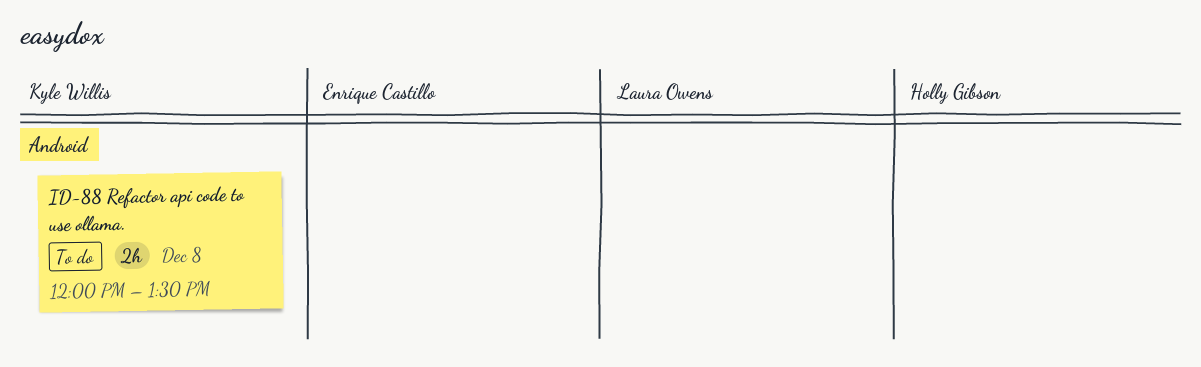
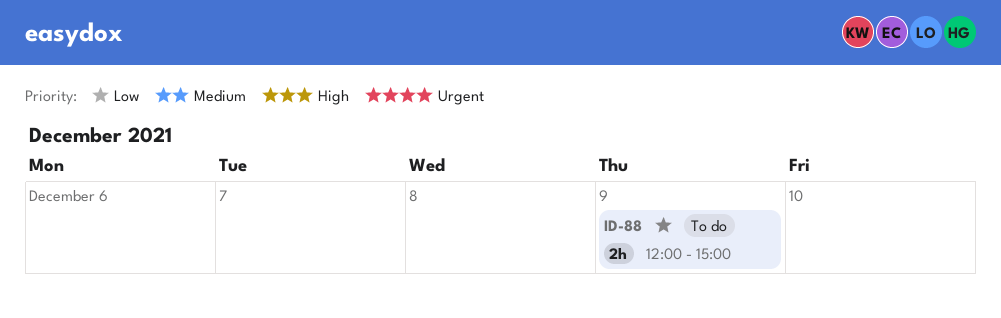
ID-88, day: Dec 8 -> Dec 9
ID-88, ends: 13:30 -> 15:00

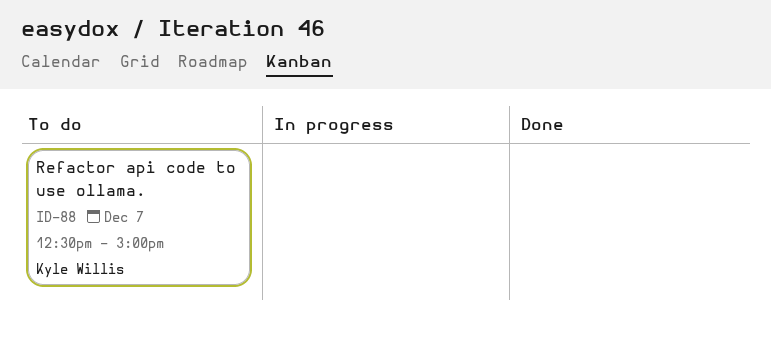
ID-88, day: Dec 9 -> Dec 7
ID-88, begins: 12:00 -> 12:30

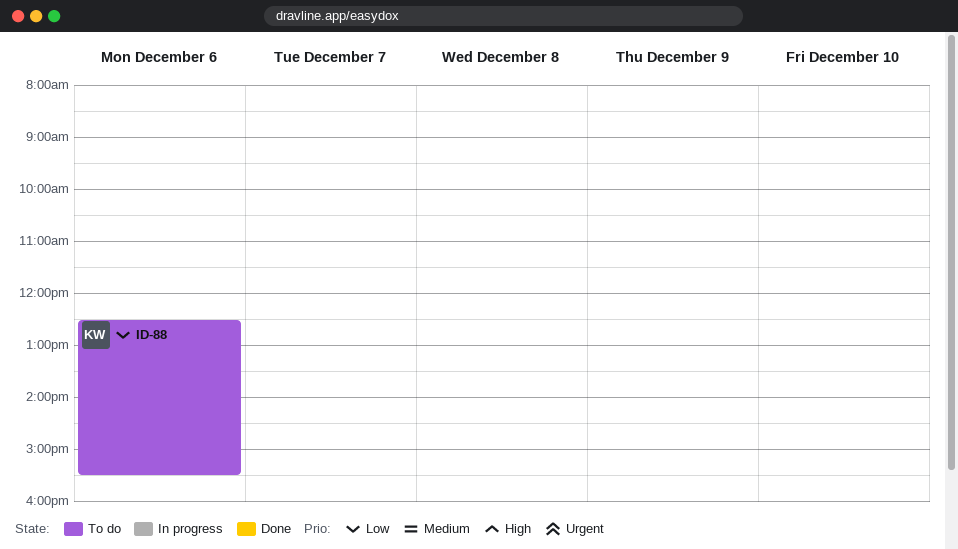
ID-88, day: Dec 7 -> Dec 6
ID-88, ends: 15:00 -> 15:30

